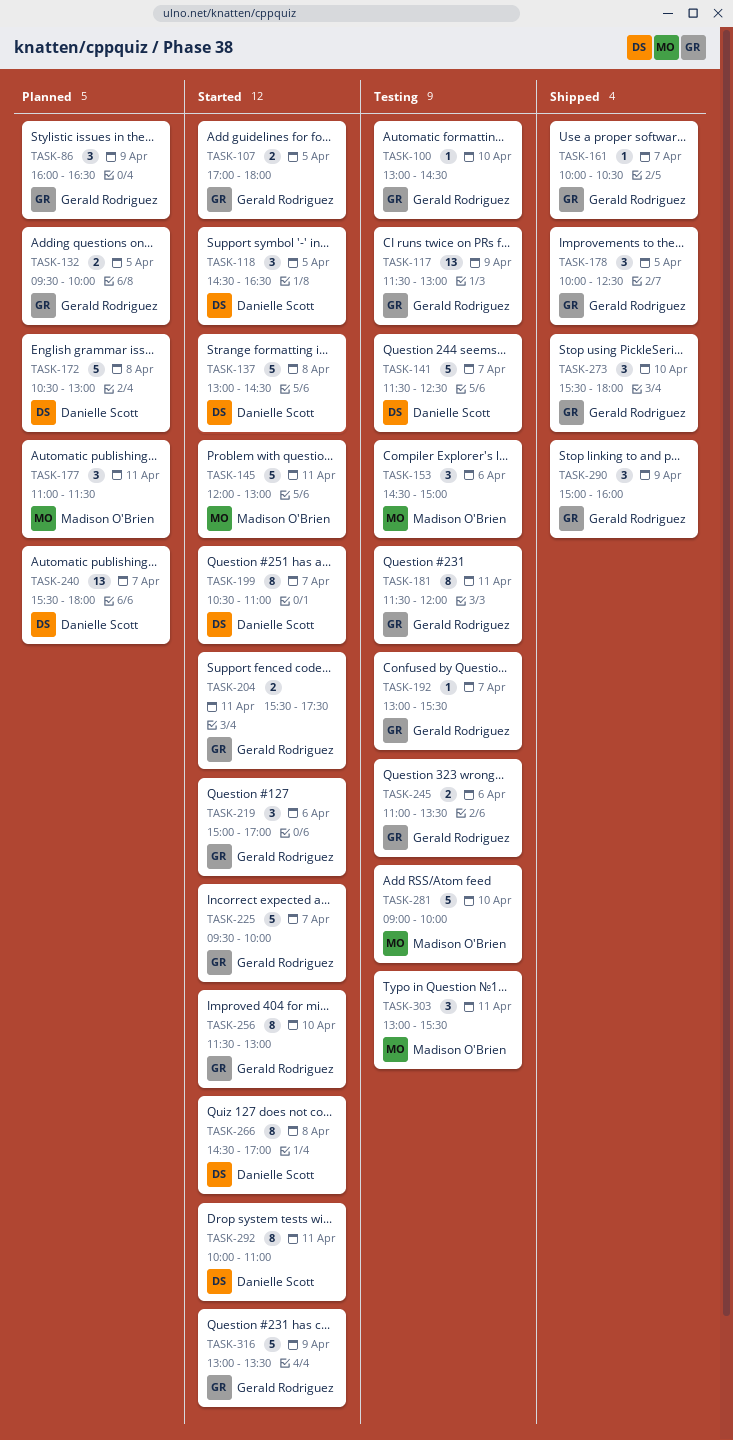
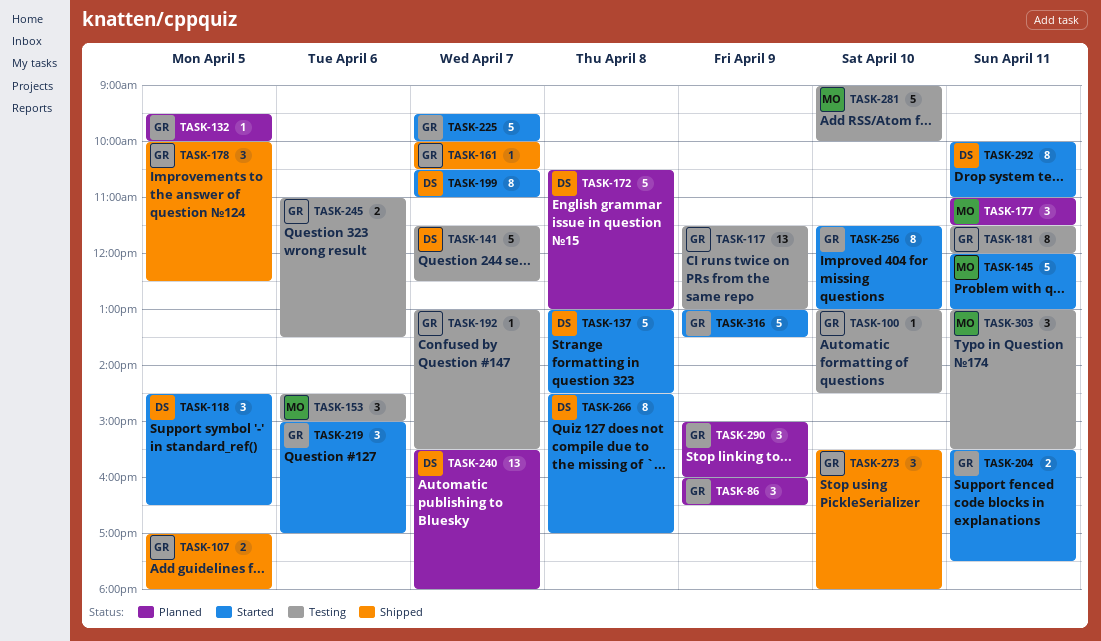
TASK-107, status: Started -> Shipped
TASK-132, estimate: 2 -> 1
TASK-290, status: Shipped -> Planned

